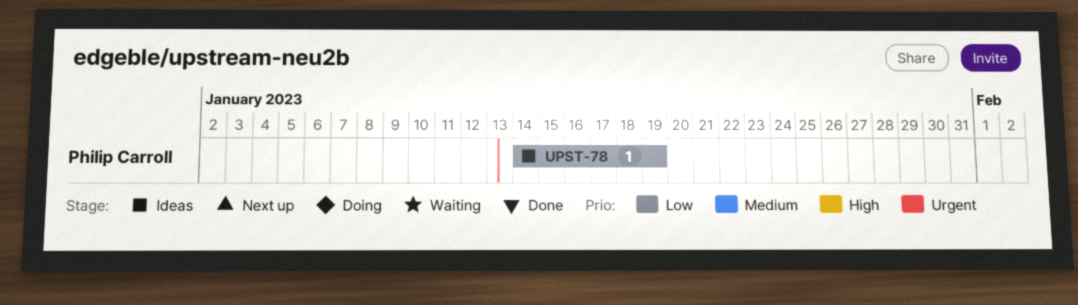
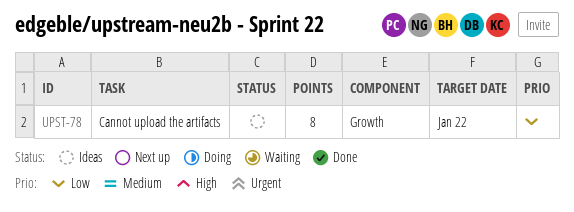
UPST-78, estimate: 1 -> 8
UPST-78, due: Jan 19 -> Jan 22

